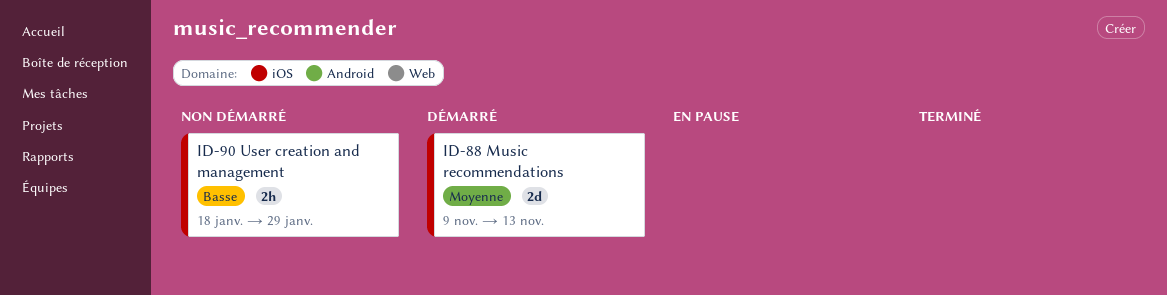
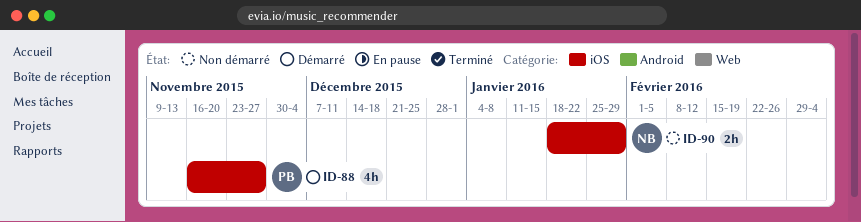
ID-88, estimate: 2d -> 4h
ID-88, start: Nov 9 -> Nov 16
ID-88, due: Nov 13 -> Nov 27

